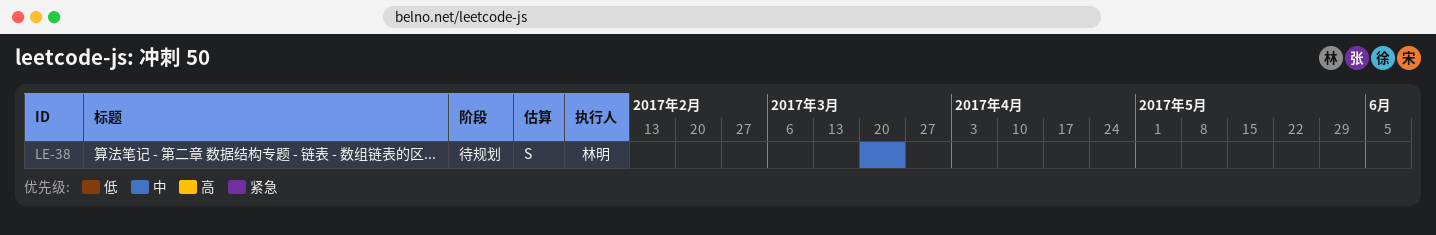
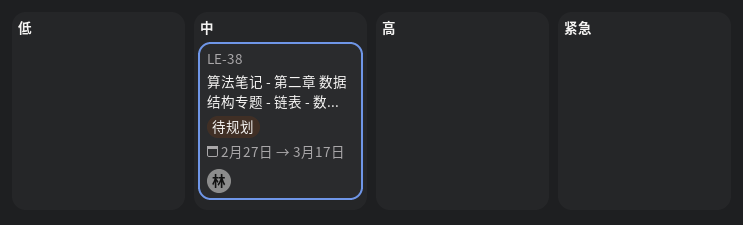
LE-38, start: Mar 20 -> Feb 27
LE-38, due: Mar 24 -> Mar 17

